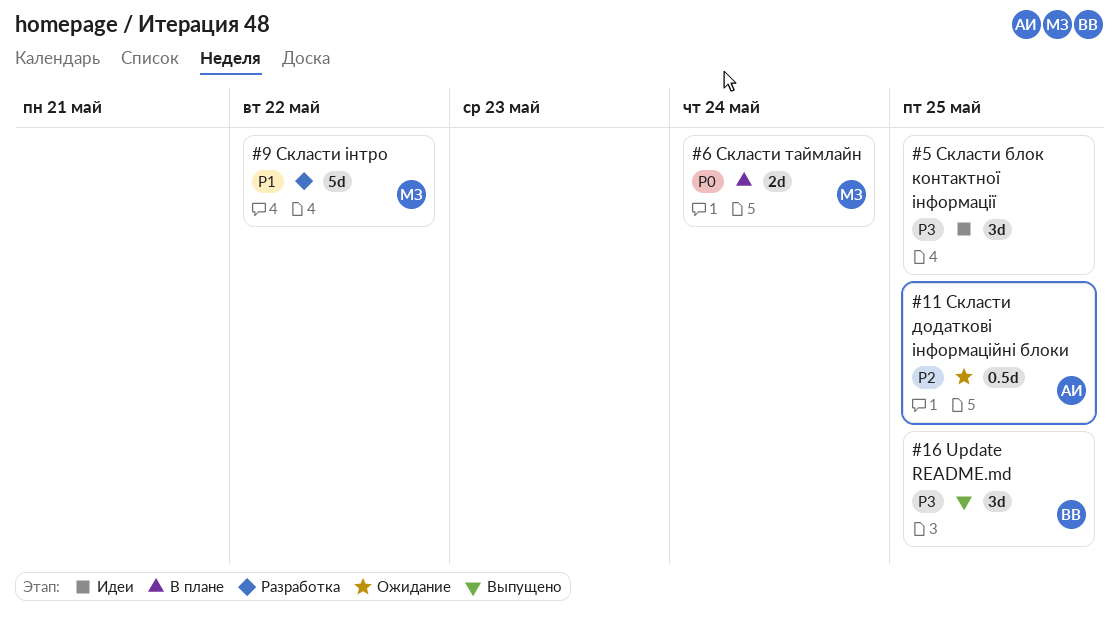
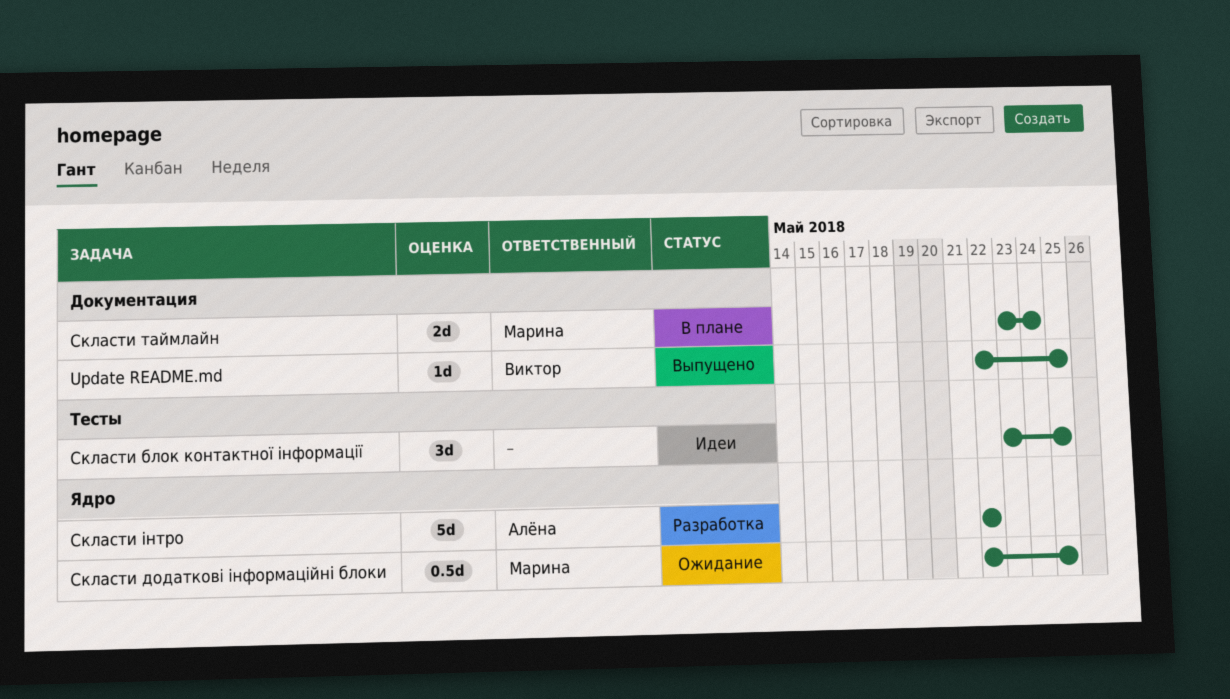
Update README.md, estimate: 3d -> 1d
Скласти додаткові інформаційні блоки, owner: Алёна -> Марина
Скласти інтро, owner: Марина -> Алёна

